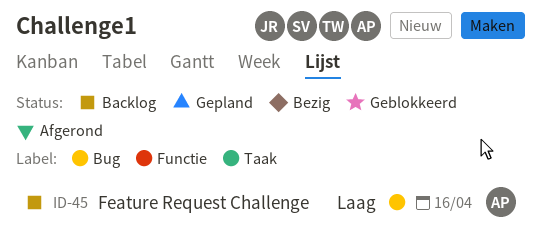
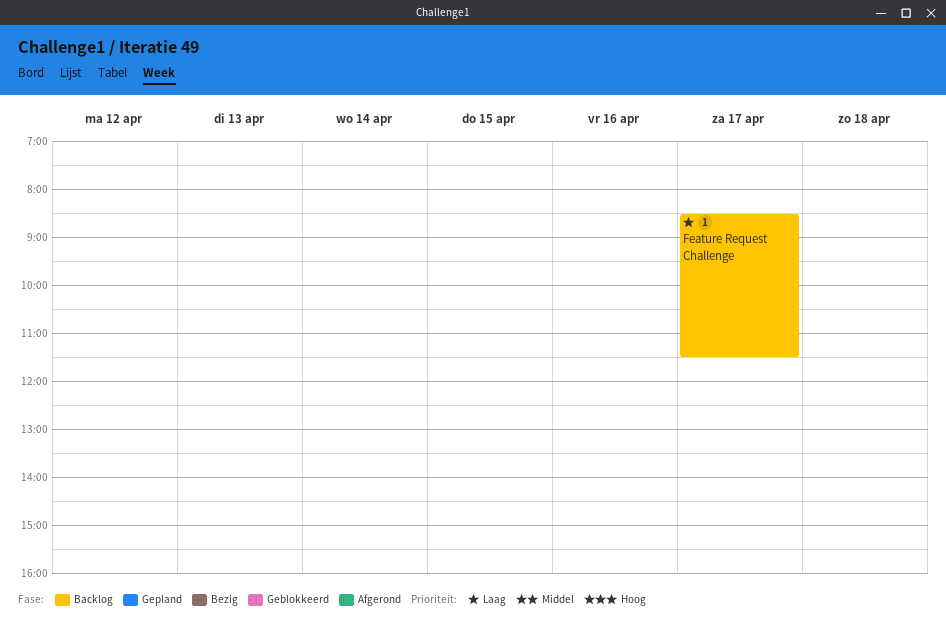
Feature Request Challenge, day: Apr 16 -> Apr 17

